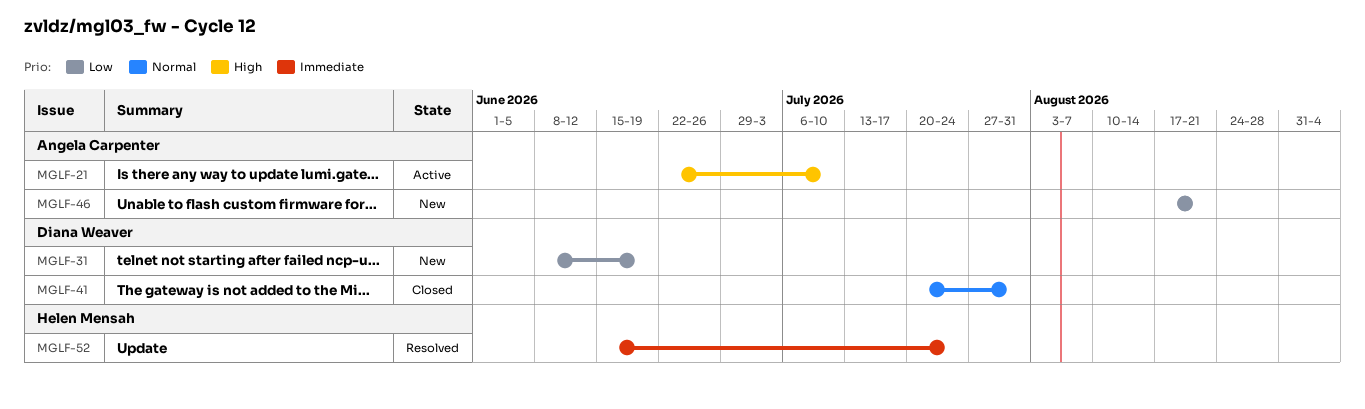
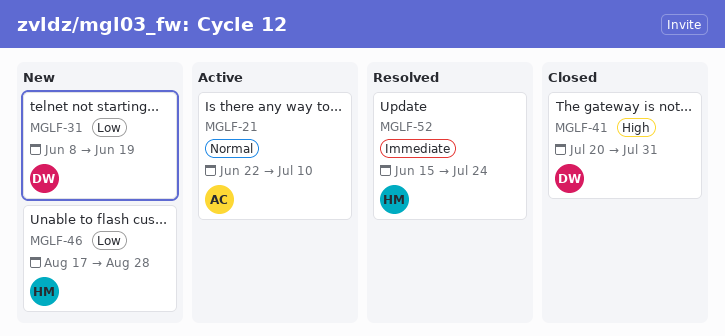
MGLF-21, priority: High -> Normal
MGLF-41, priority: Normal -> High
MGLF-46, owner: Angela Carpenter -> Helen Mensah
MGLF-46, due: Aug 21 -> Aug 28

